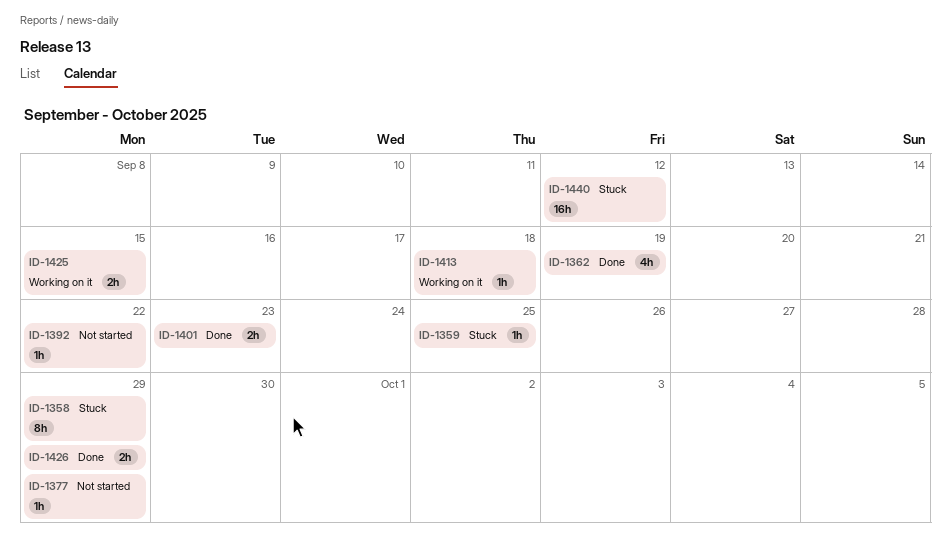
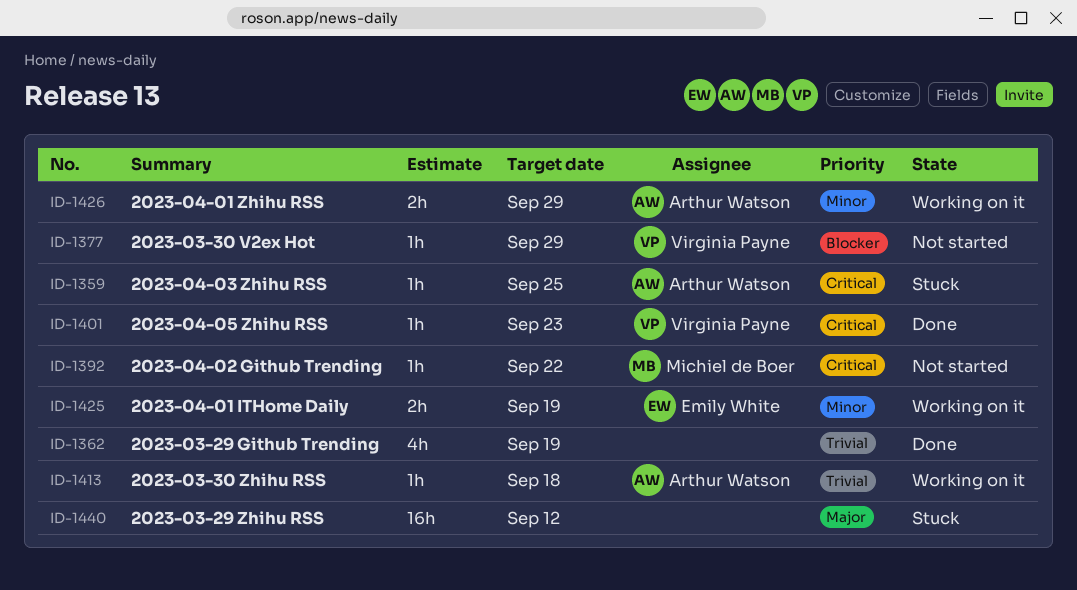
ID-1358: present -> none
ID-1401, estimate: 2h -> 1h
ID-1425, due: Sep 15 -> Sep 19
ID-1426, status: Done -> Working on it

